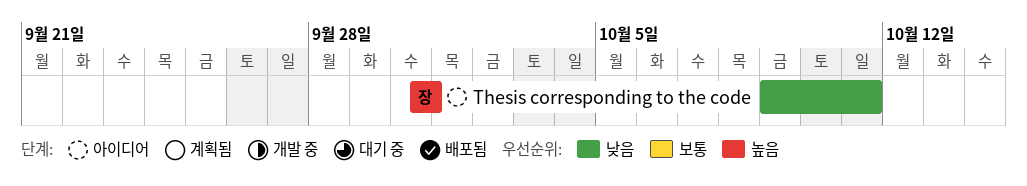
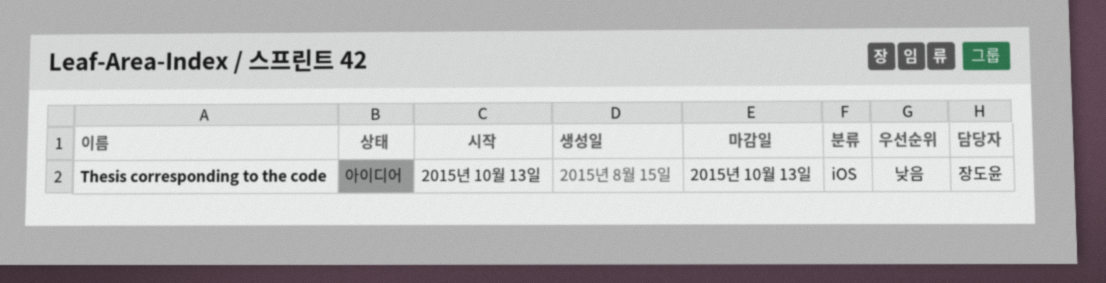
Thesis corresponding to the code, start: Oct 9 -> Oct 13
Thesis corresponding to the code, due: Oct 11 -> Oct 13

